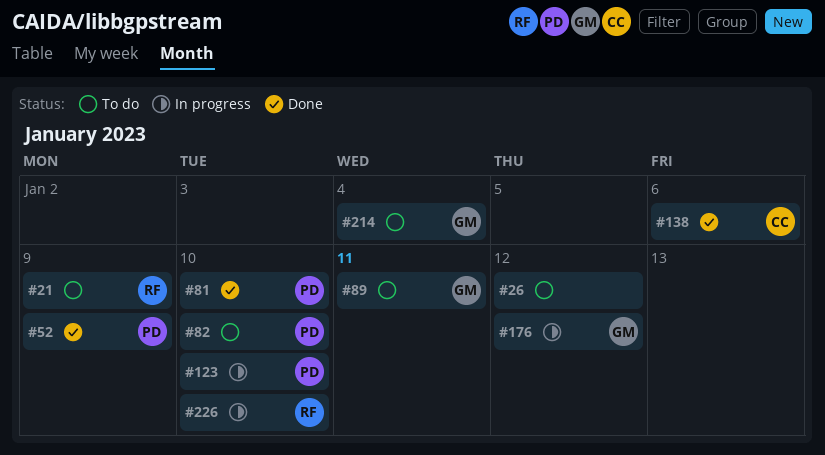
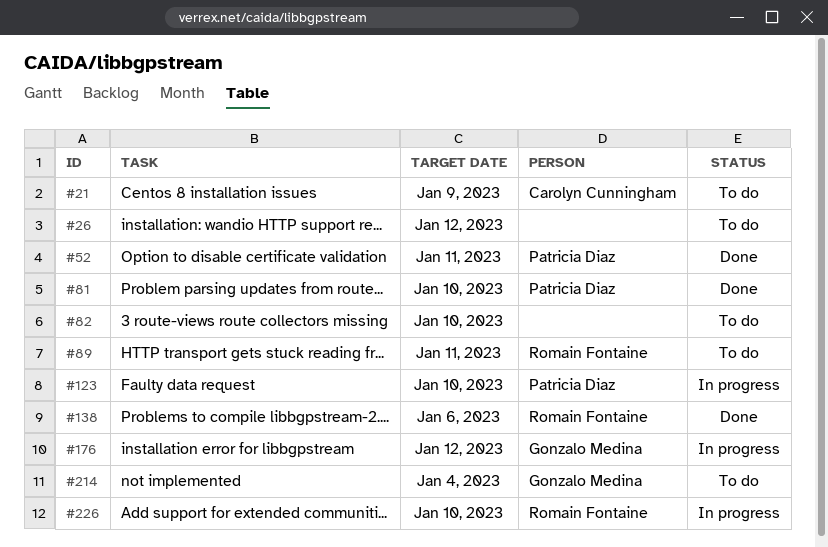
#21, owner: Romain Fontaine -> Carolyn Cunningham
#52, due: Jan 9 -> Jan 11
#82, owner: Patricia Diaz -> none
#89, owner: Gonzalo Medina -> Romain Fontaine
#138, owner: Carolyn Cunningham -> Romain Fontaine

